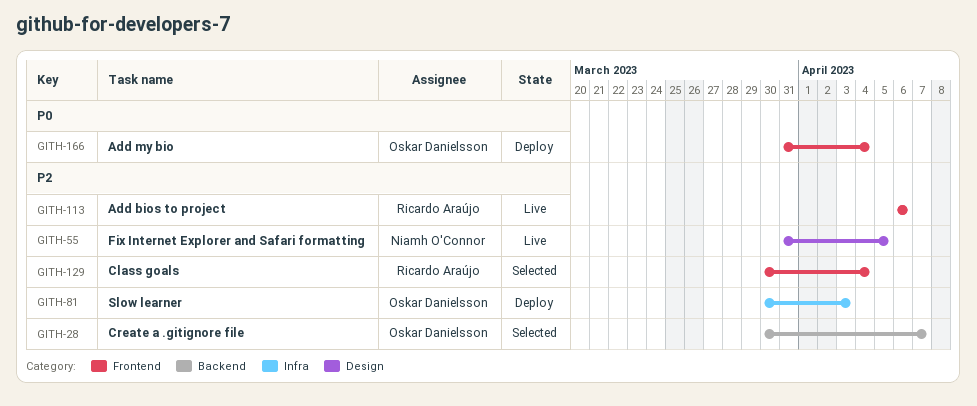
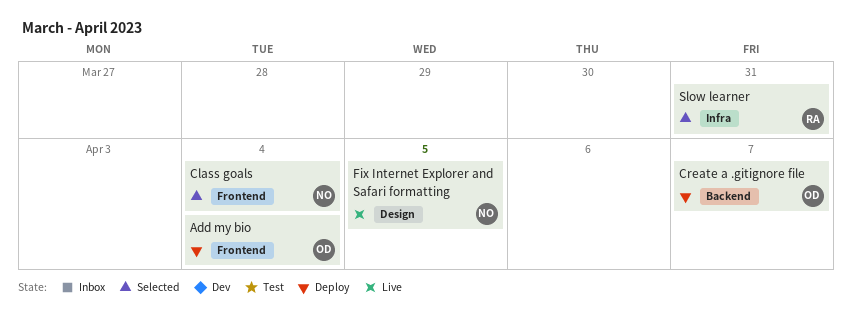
Add bios to project: present -> none
Class goals, owner: Ricardo Araújo -> Niamh O'Connor
Create a .gitignore file, status: Selected -> Deploy
Slow learner, status: Deploy -> Selected
Slow learner, owner: Oskar Danielsson -> Ricardo Araújo
Slow learner, due: Apr 3 -> Mar 31

